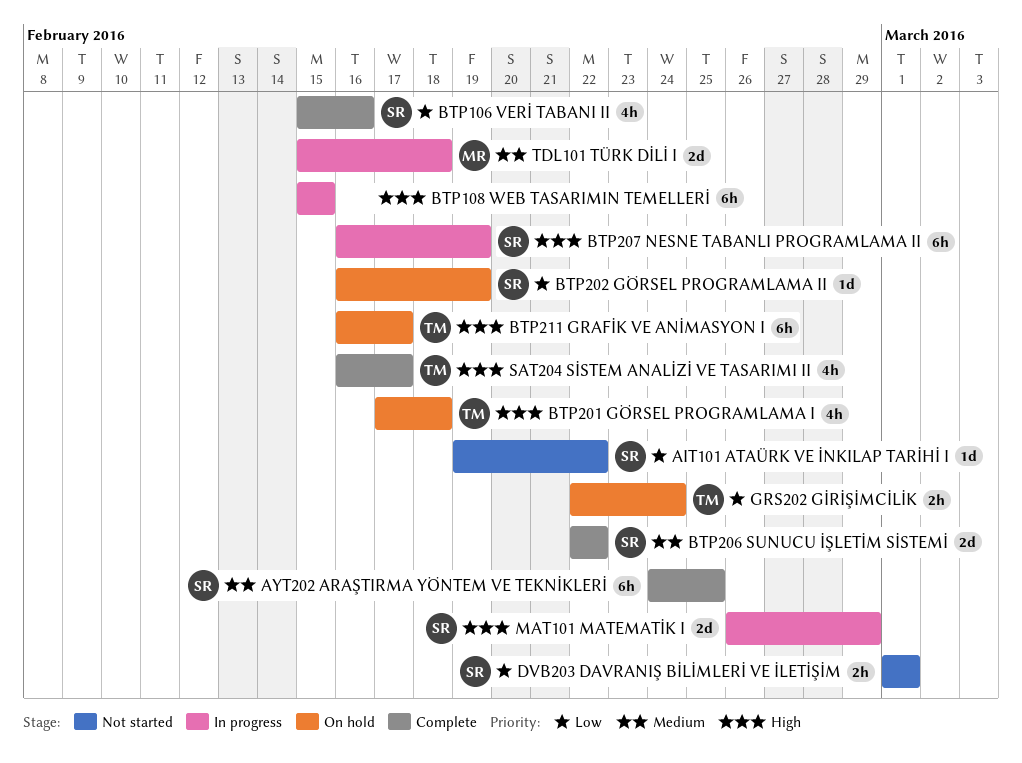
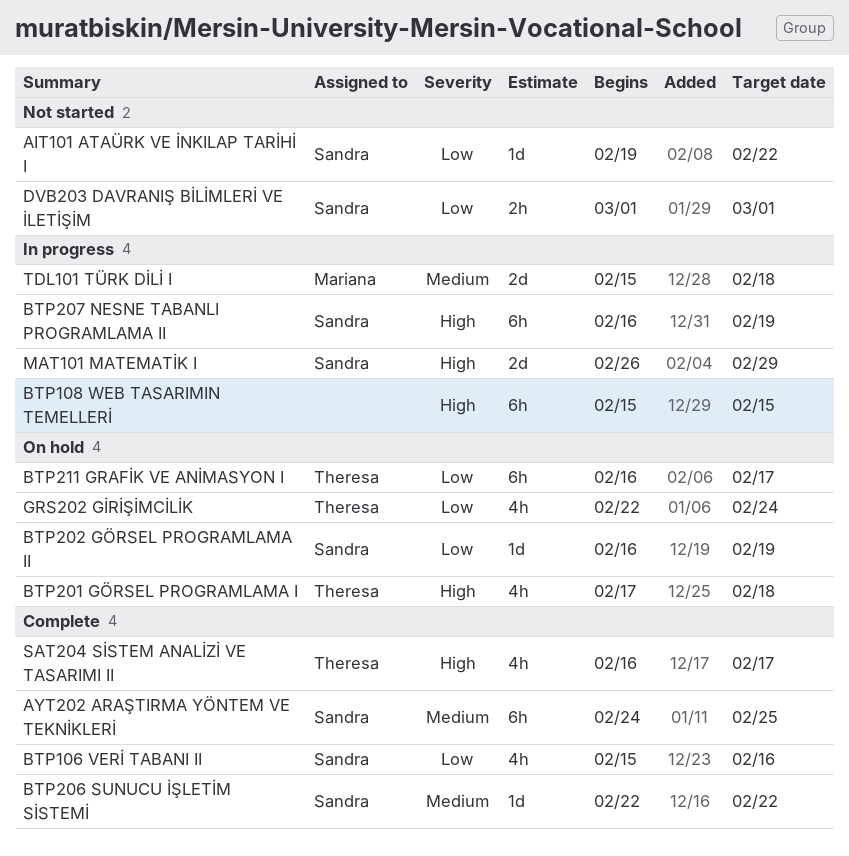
BTP206 SUNUCU İŞLETİM SİSTEMİ, estimate: 2d -> 1d
BTP211 GRAFİK VE ANİMASYON I, priority: High -> Low
GRS202 GİRİŞİMCİLİK, estimate: 2h -> 4h

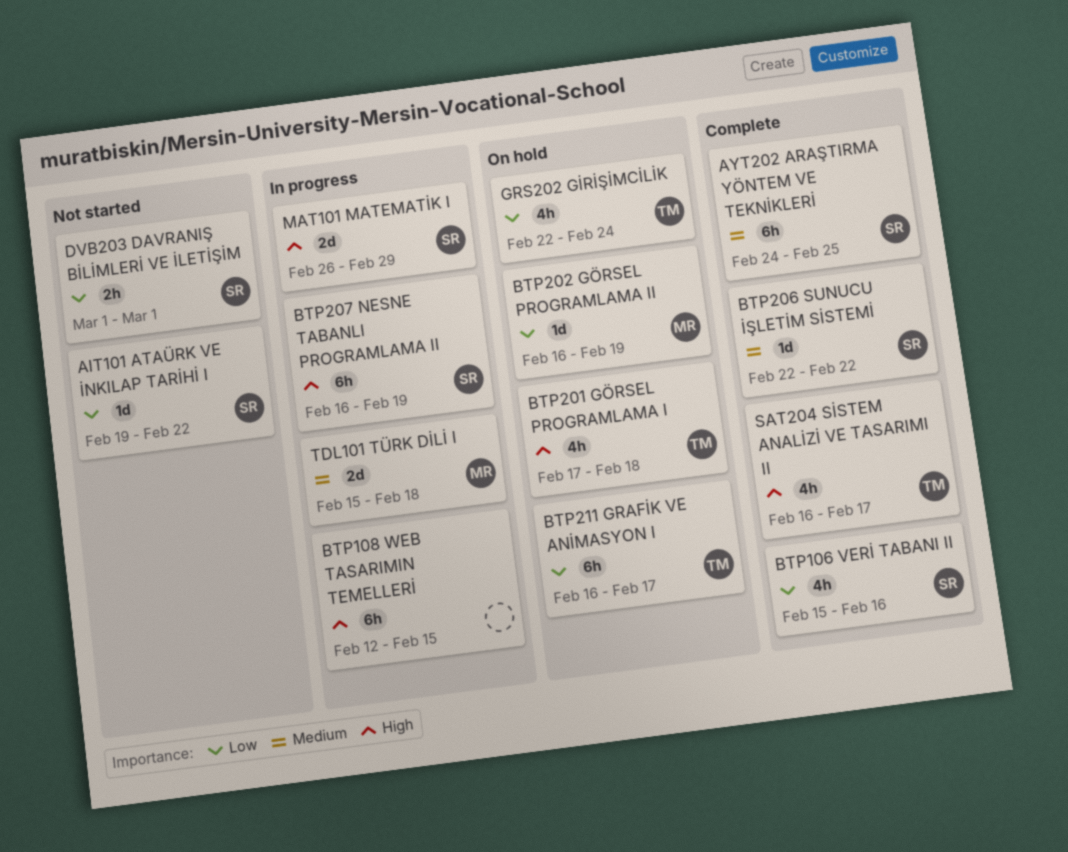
BTP108 WEB TASARIMIN TEMELLERİ, start: Feb 15 -> Feb 12
BTP202 GÖRSEL PROGRAMLAMA II, owner: Sandra -> Mariana

